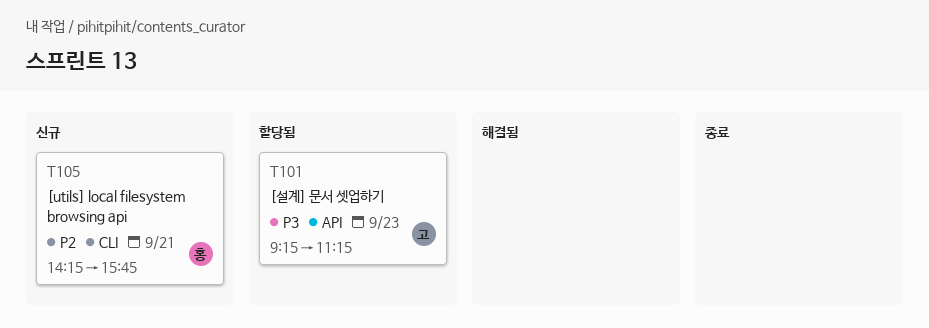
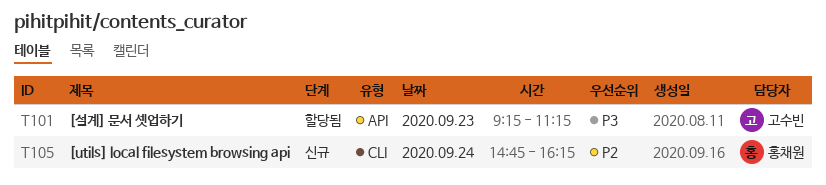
T105, day: Sep 21 -> Sep 24
T105, begins: 14:15 -> 14:45
T105, ends: 15:45 -> 16:15

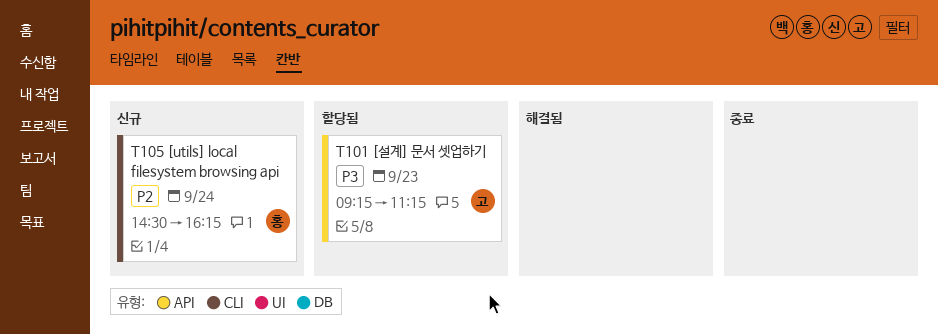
T105, begins: 14:45 -> 14:30

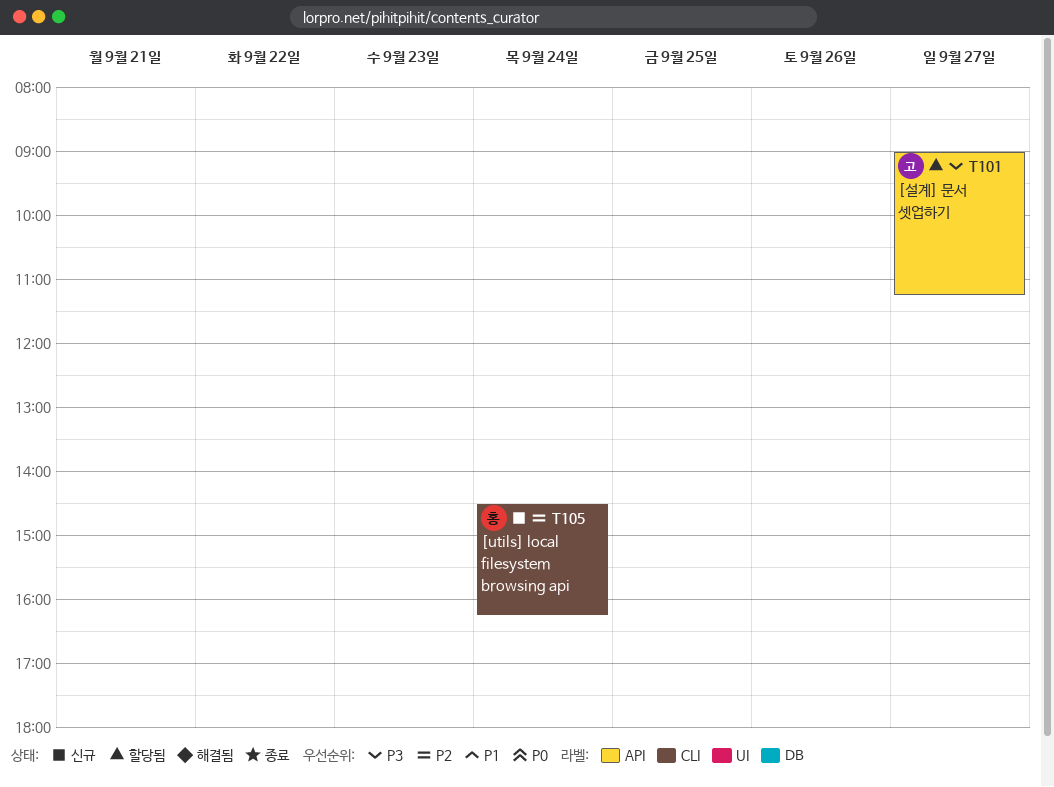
T101, day: Sep 23 -> Sep 27
T101, begins: 09:15 -> 09:00

